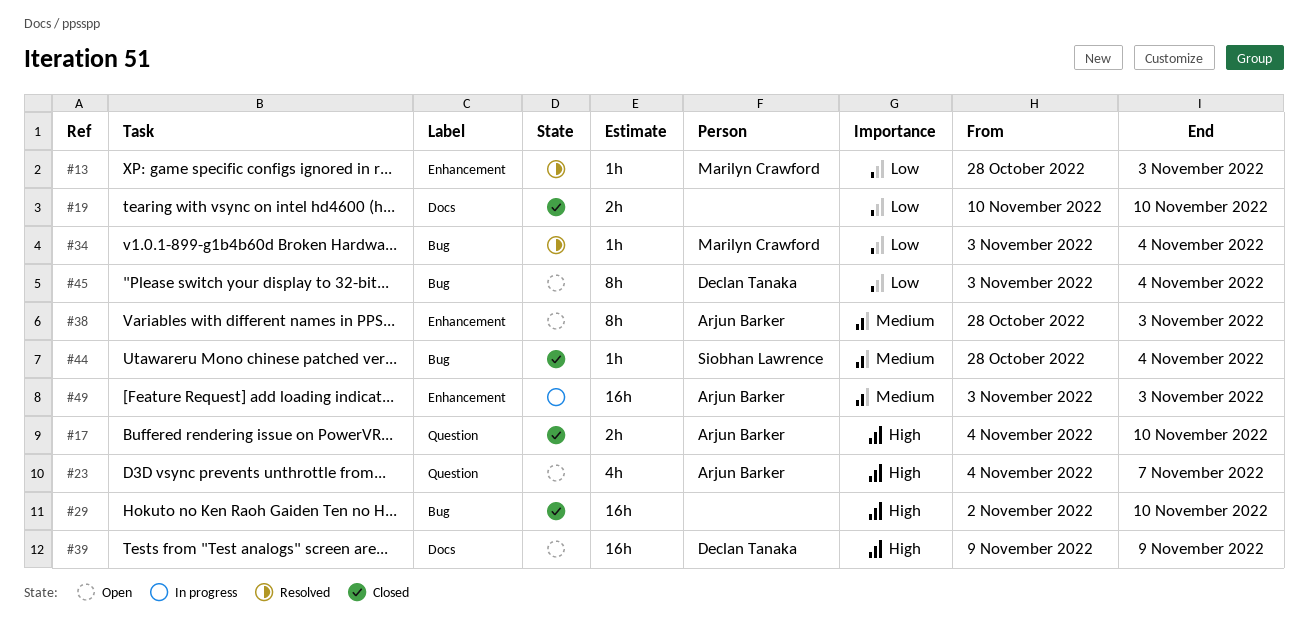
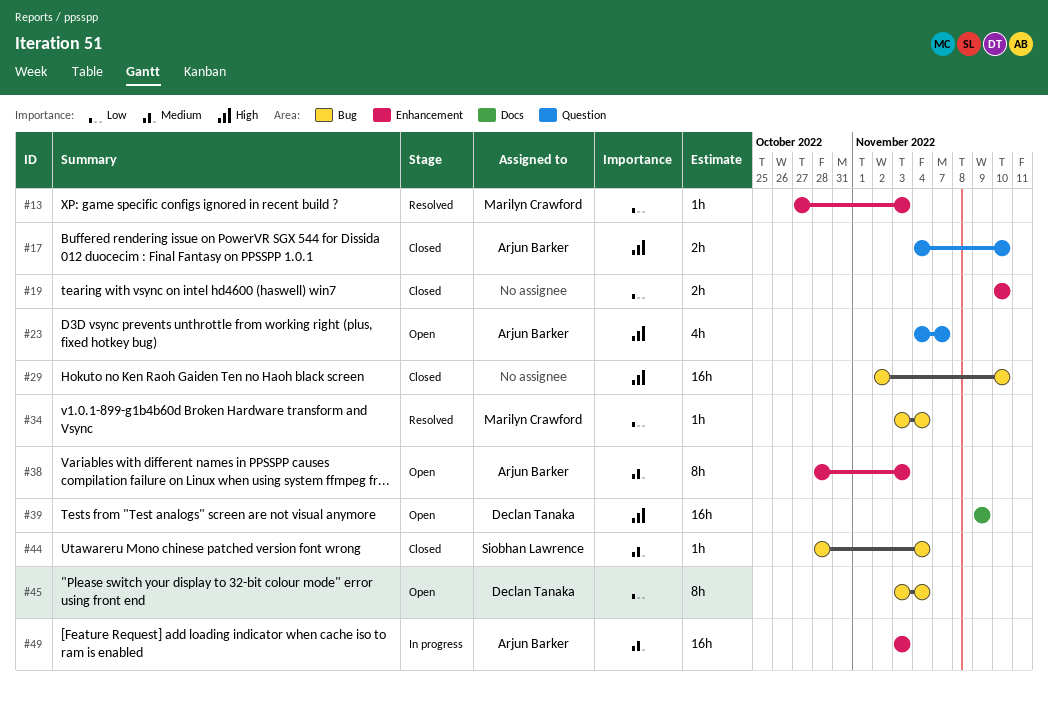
#13, start: Oct 28 -> Oct 27
#19, label: Docs -> Enhancement

